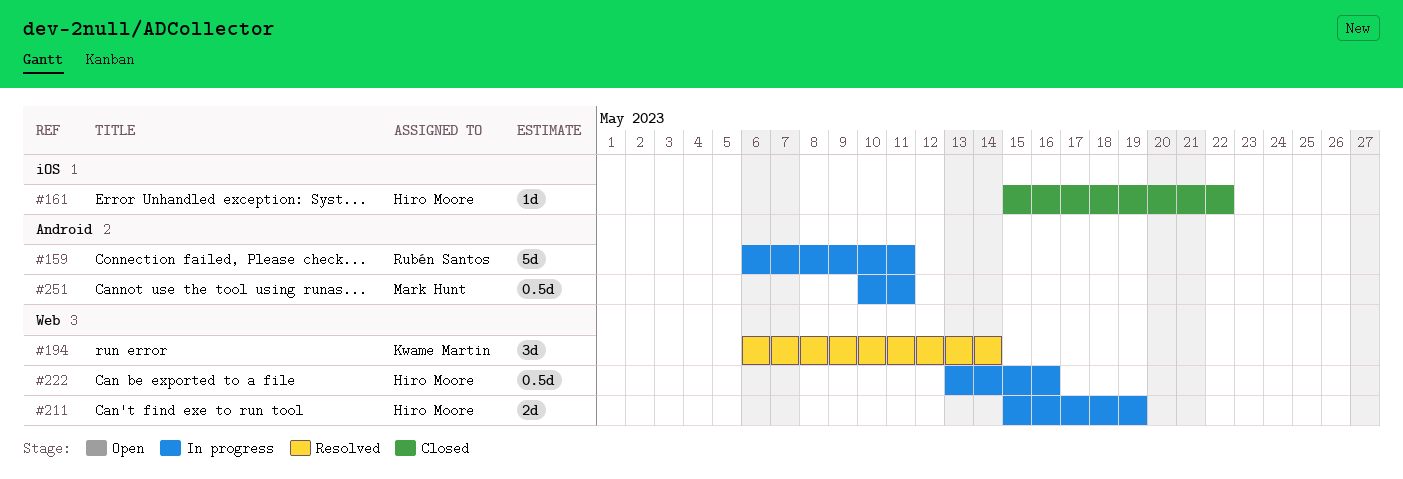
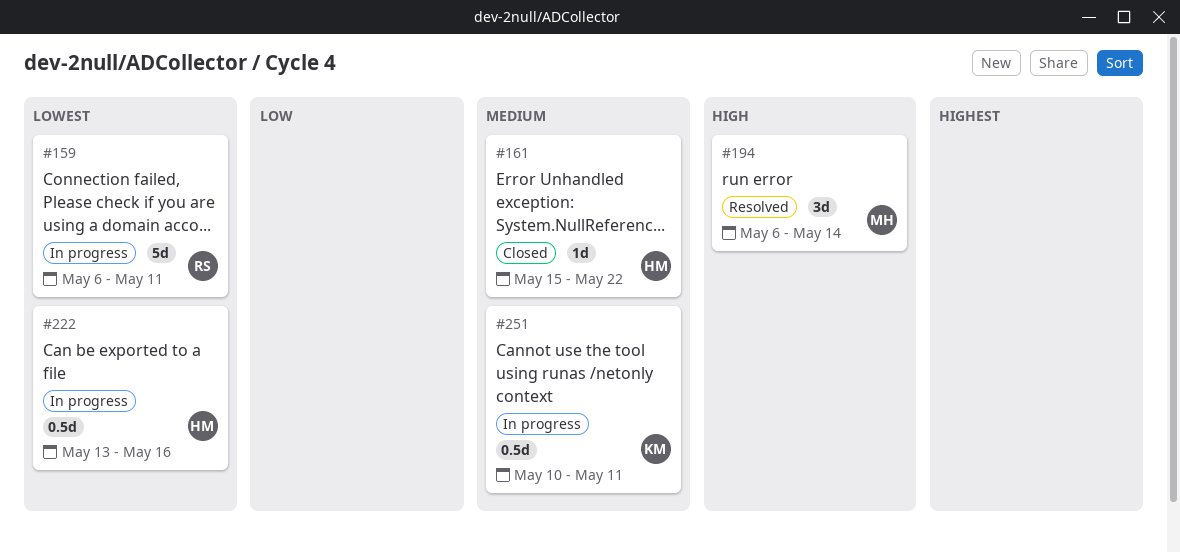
#194, owner: Kwame Martin -> Mark Hunt
#211: present -> none
#251, owner: Mark Hunt -> Kwame Martin

